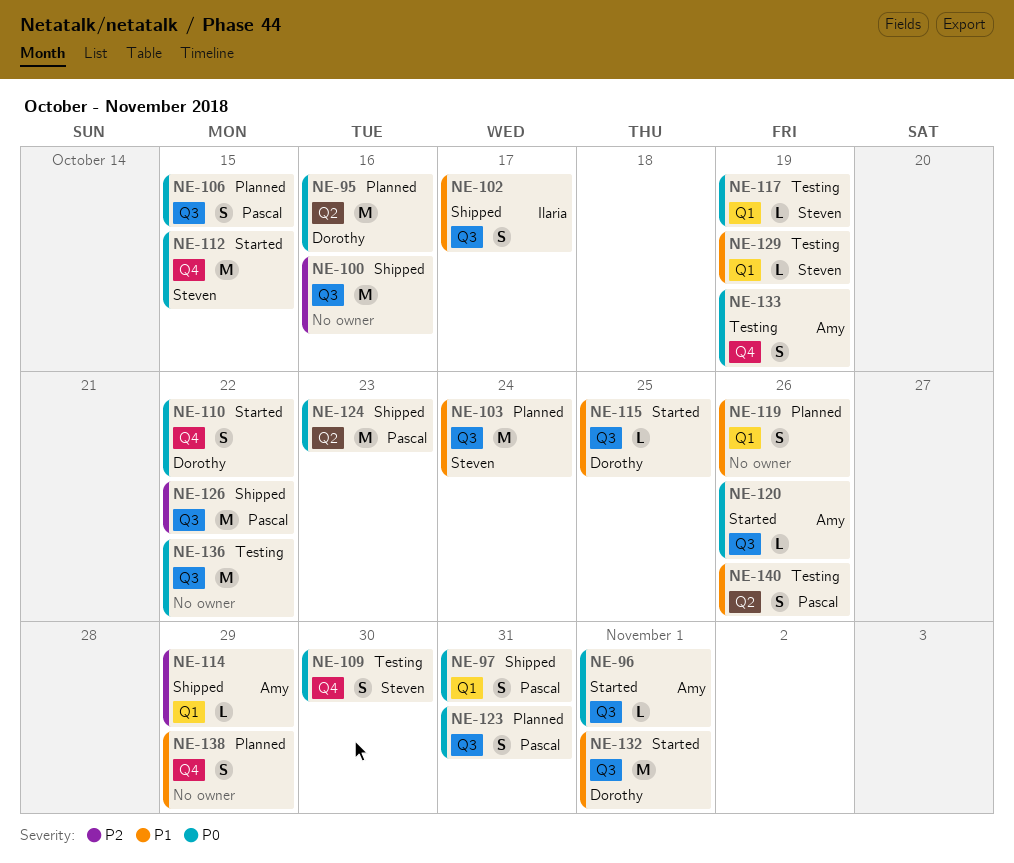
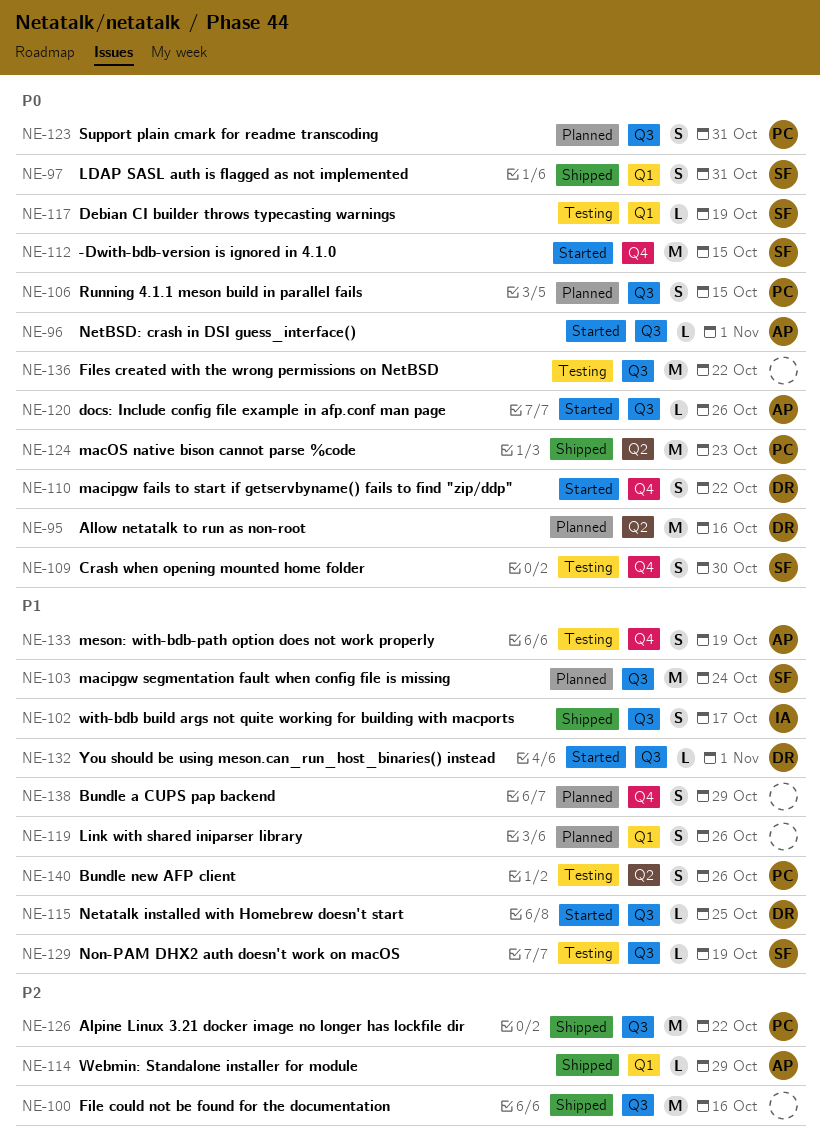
NE-97, owner: Pascal -> Steven
NE-129, label: Q1 -> Q3
NE-132, estimate: M -> L
NE-133, priority: P0 -> P1

